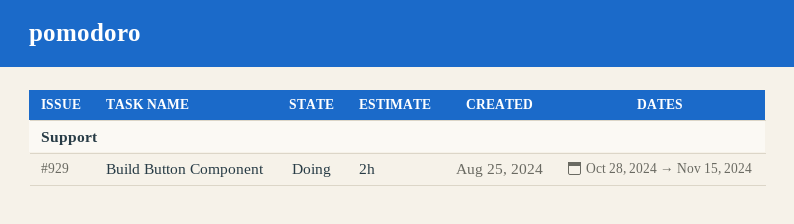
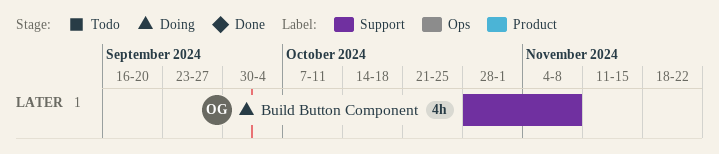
Build Button Component, estimate: 2h -> 4h
Build Button Component, due: Nov 15 -> Nov 8

